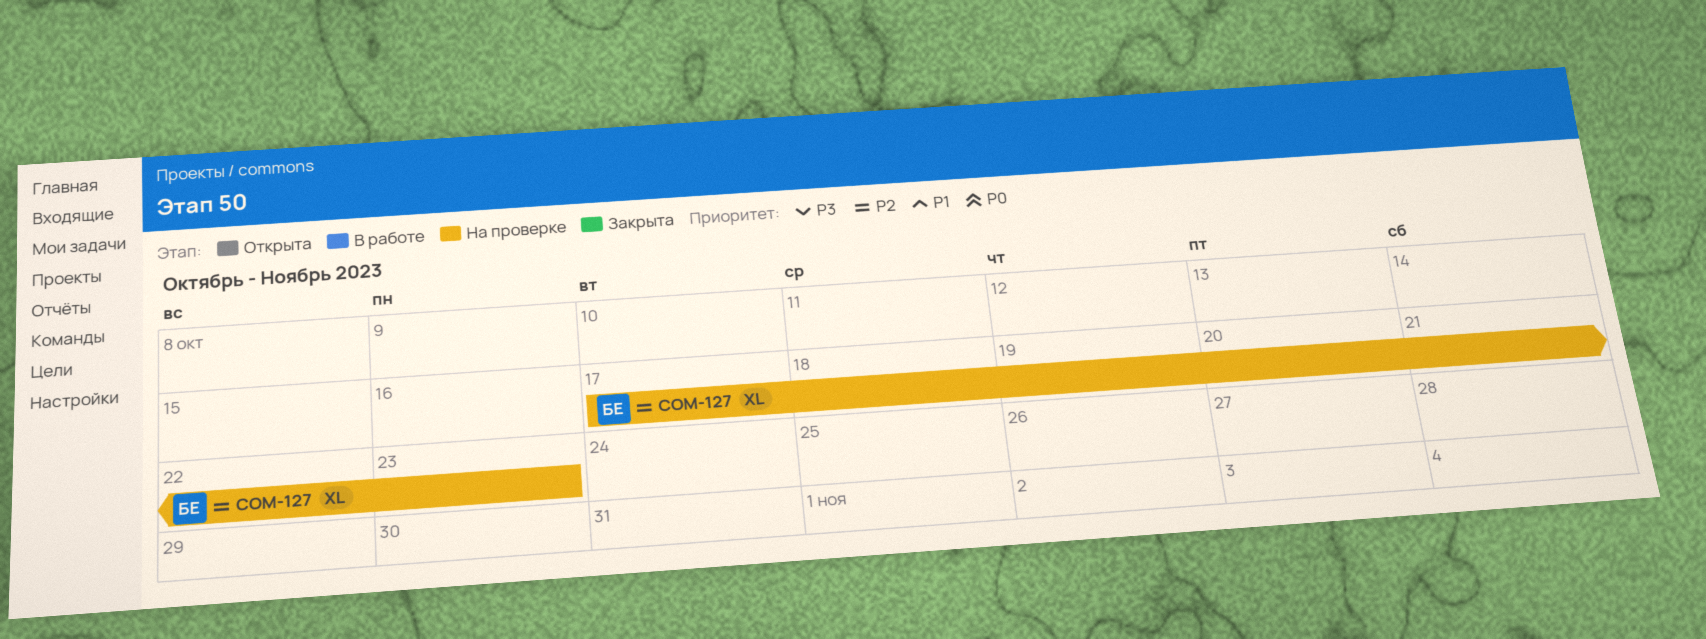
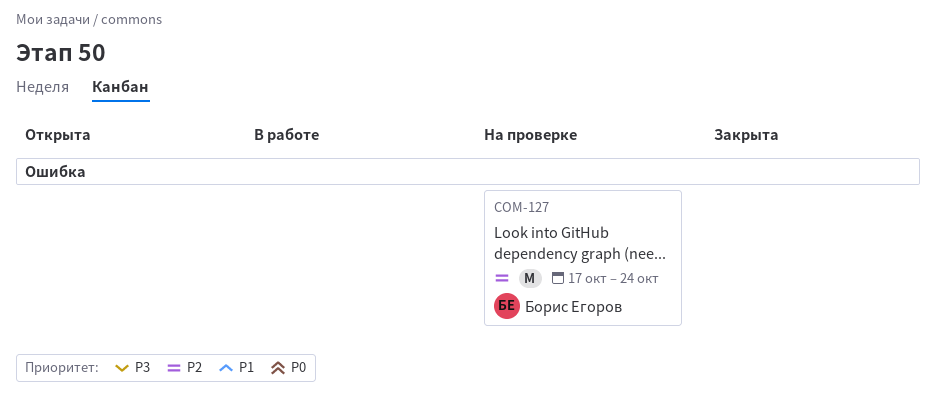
COM-127, estimate: XL -> M
COM-127, due: Oct 23 -> Oct 24

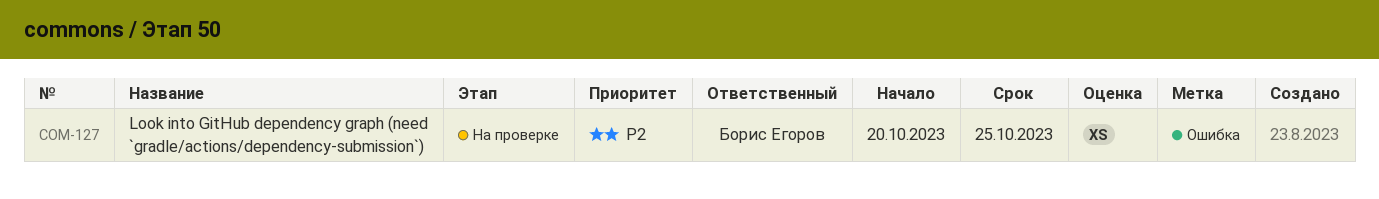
COM-127, estimate: M -> XS
COM-127, start: Oct 17 -> Oct 20
COM-127, due: Oct 24 -> Oct 25

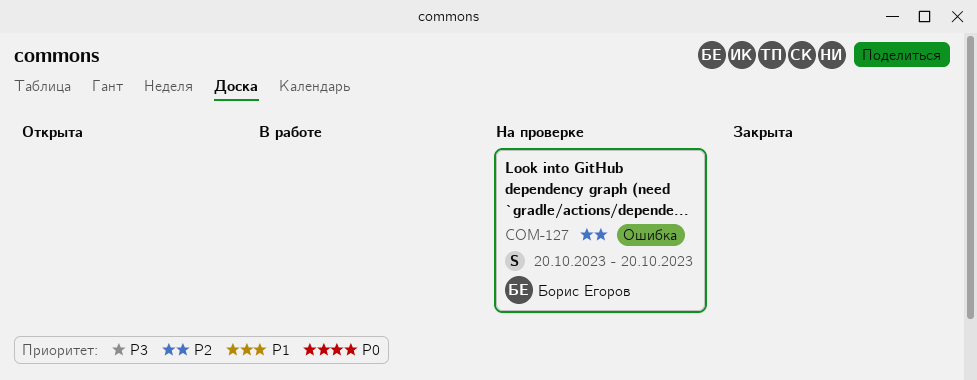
COM-127, estimate: XS -> S
COM-127, due: Oct 25 -> Oct 20

